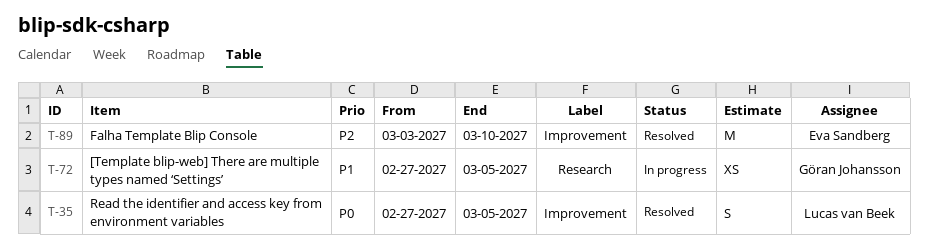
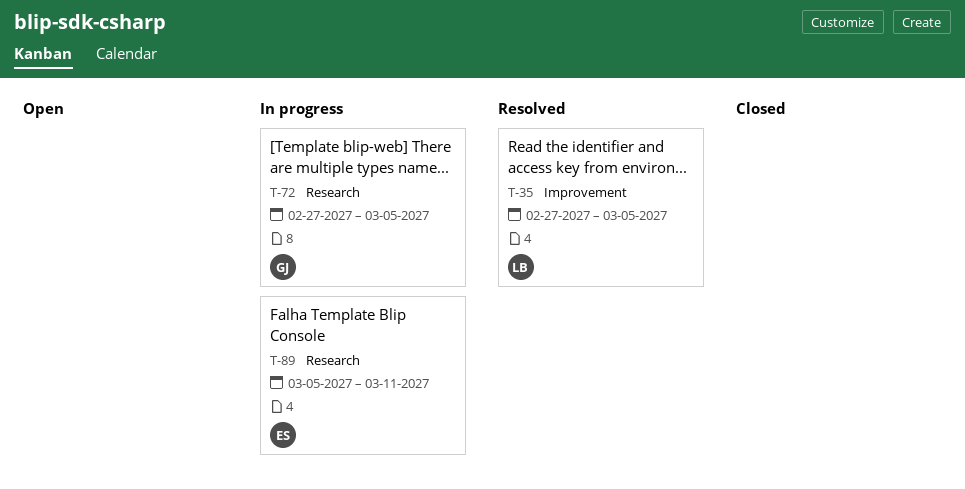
T-89, status: Resolved -> In progress
T-89, label: Improvement -> Research
T-89, start: Mar 3 -> Mar 5
T-89, due: Mar 10 -> Mar 11

